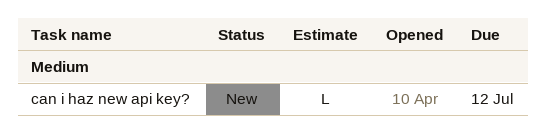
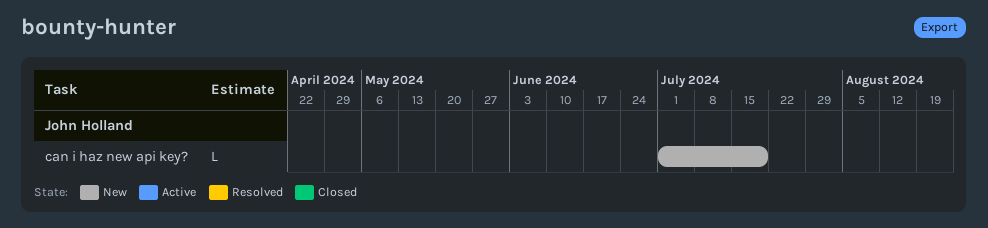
can i haz new api key?, due: Jul 12 -> Jul 19

